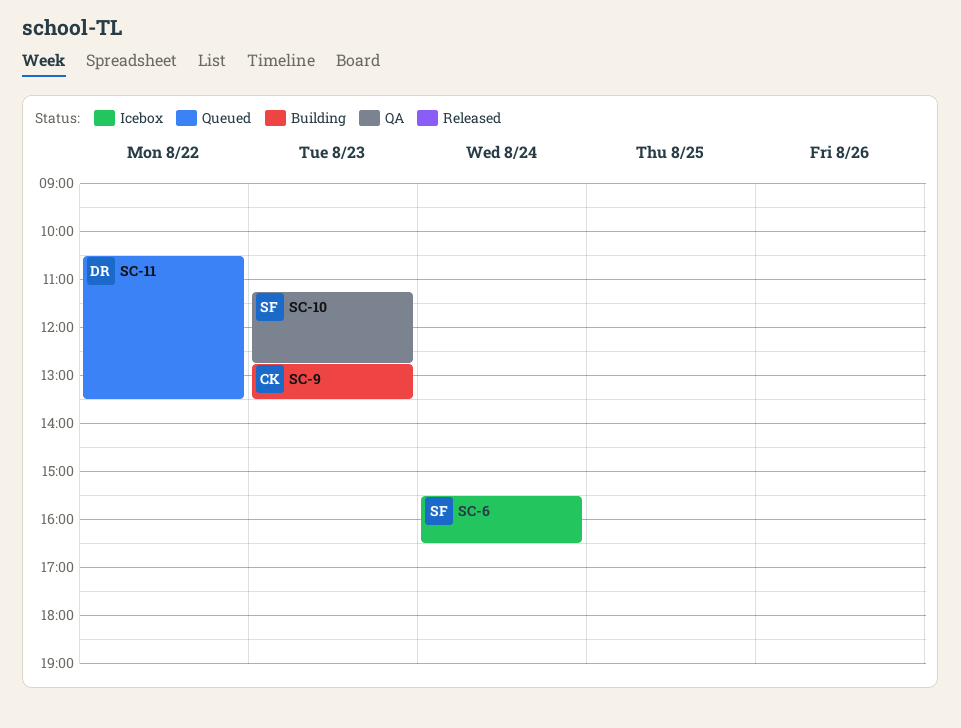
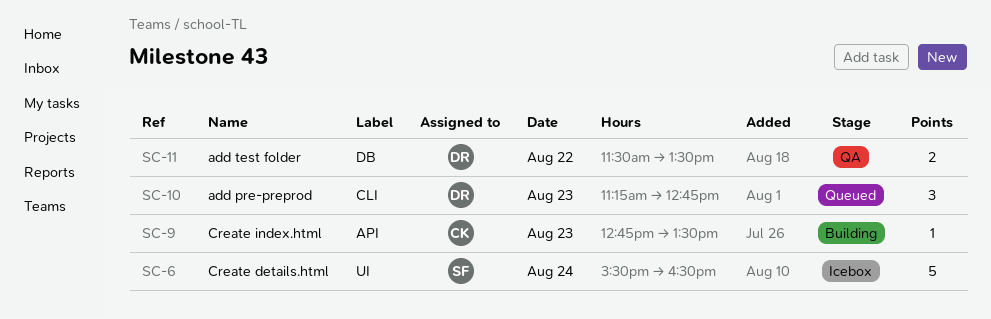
SC-10, status: QA -> Queued
SC-10, owner: SF -> DR
SC-11, status: Queued -> QA
SC-11, begins: 10:30 -> 11:30

